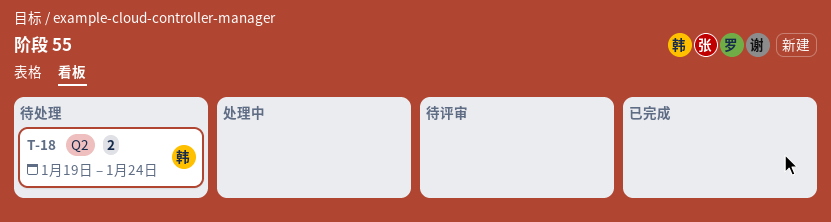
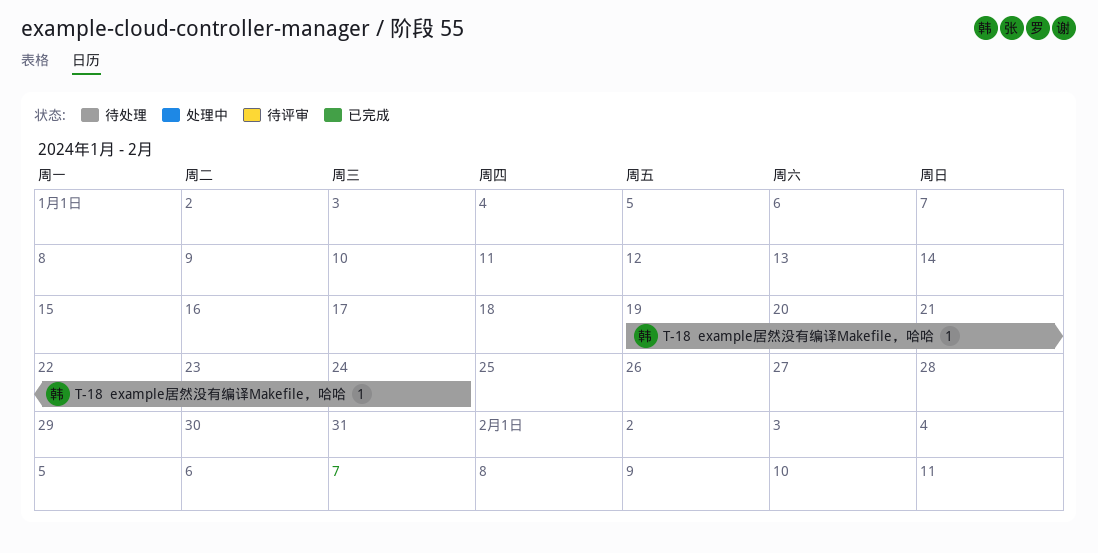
T-18, estimate: 2 -> 1

